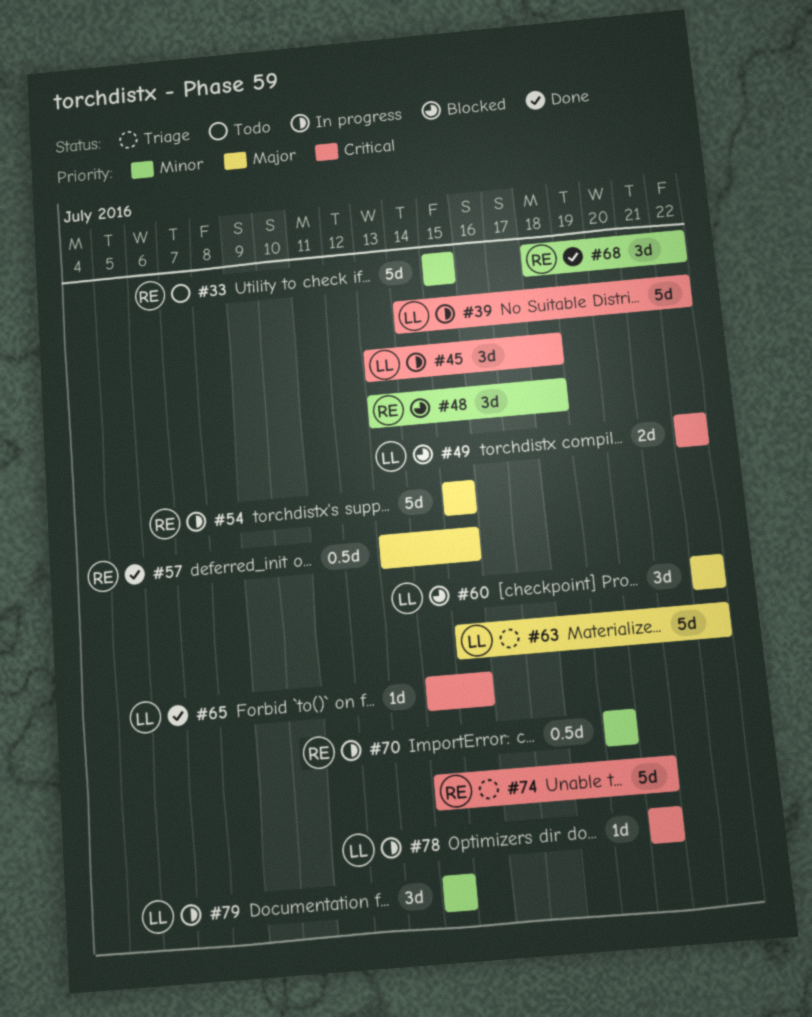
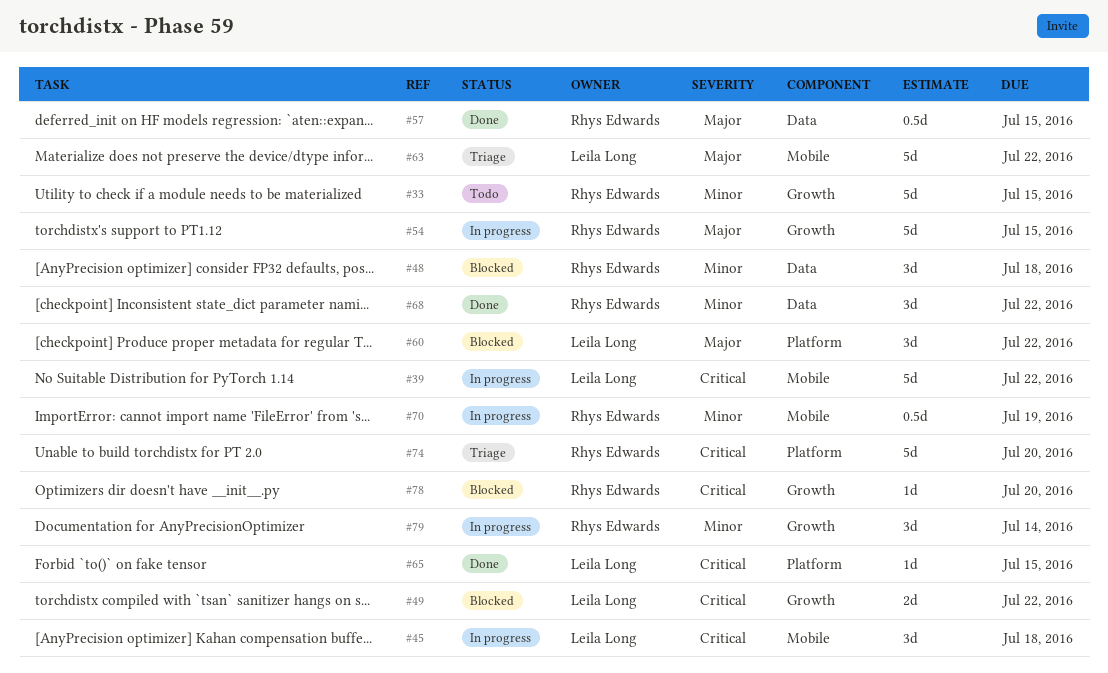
#78, status: In progress -> Blocked
#78, owner: Leila Long -> Rhys Edwards
#79, owner: Leila Long -> Rhys Edwards

